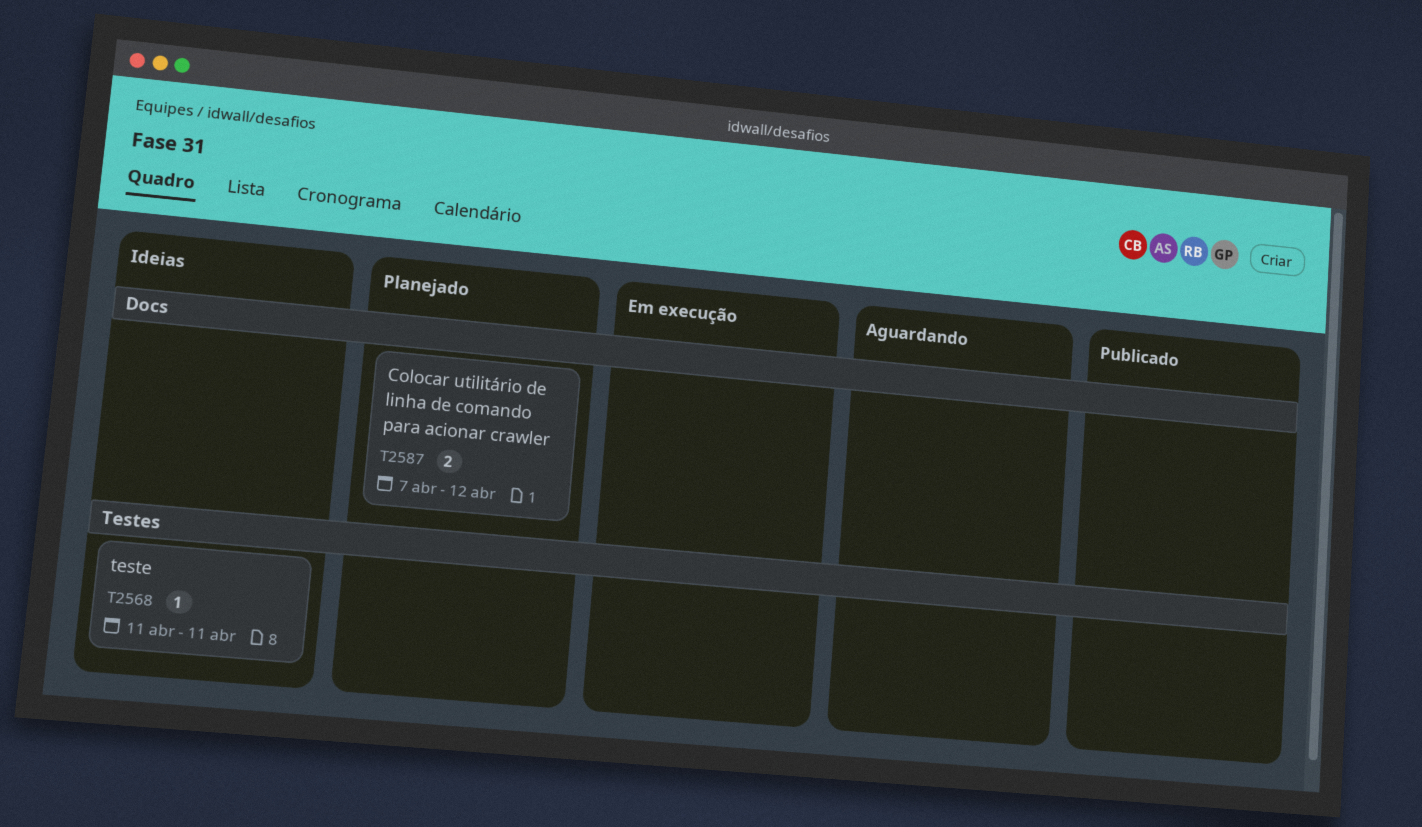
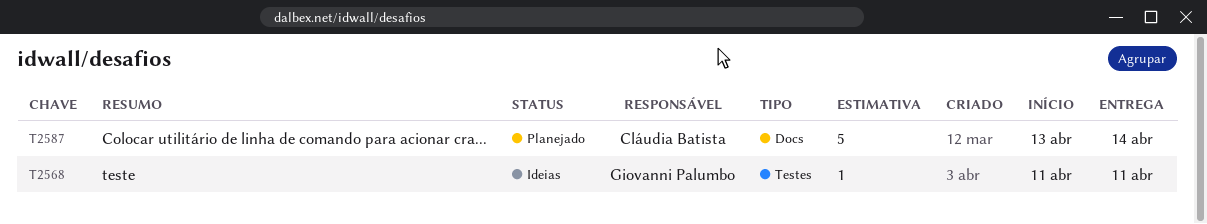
T2587, estimate: 2 -> 5
T2587, start: Apr 7 -> Apr 13
T2587, due: Apr 12 -> Apr 14

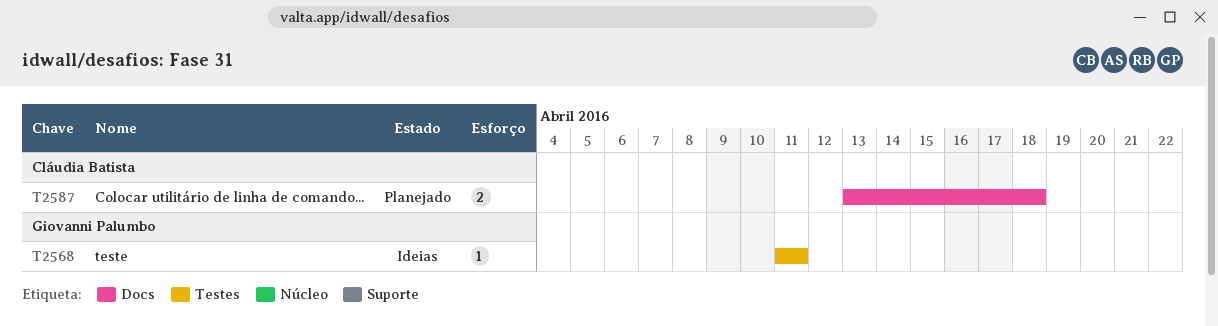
T2587, estimate: 5 -> 2
T2587, due: Apr 14 -> Apr 18

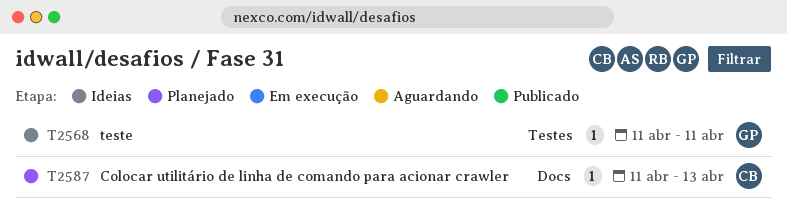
T2587, estimate: 2 -> 1
T2587, start: Apr 13 -> Apr 11
T2587, due: Apr 18 -> Apr 13

